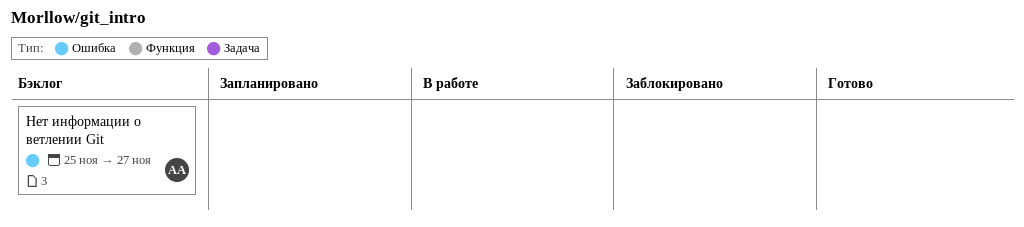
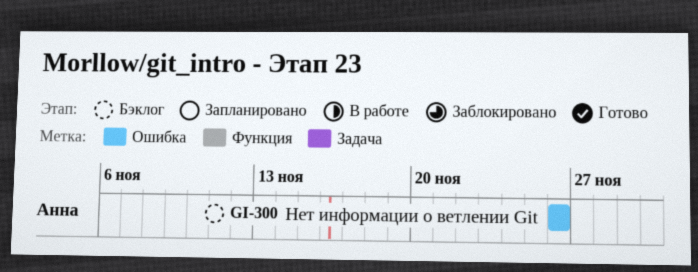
Нет информации о ветлении Git, start: Nov 25 -> Nov 26
Нет информации о ветлении Git, due: Nov 27 -> Nov 26

